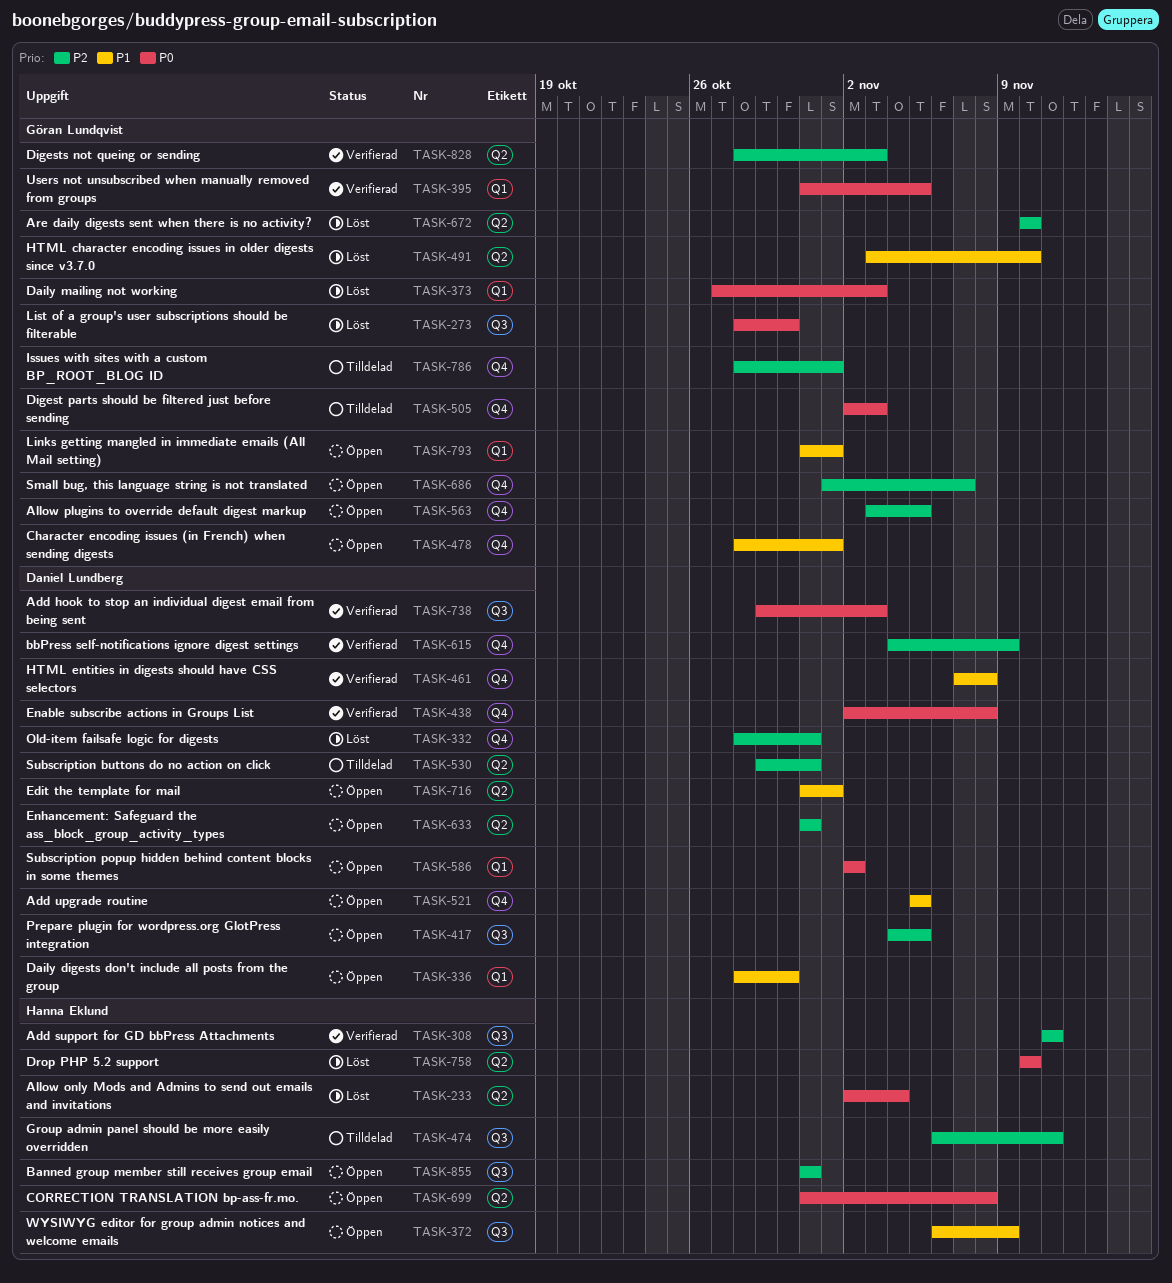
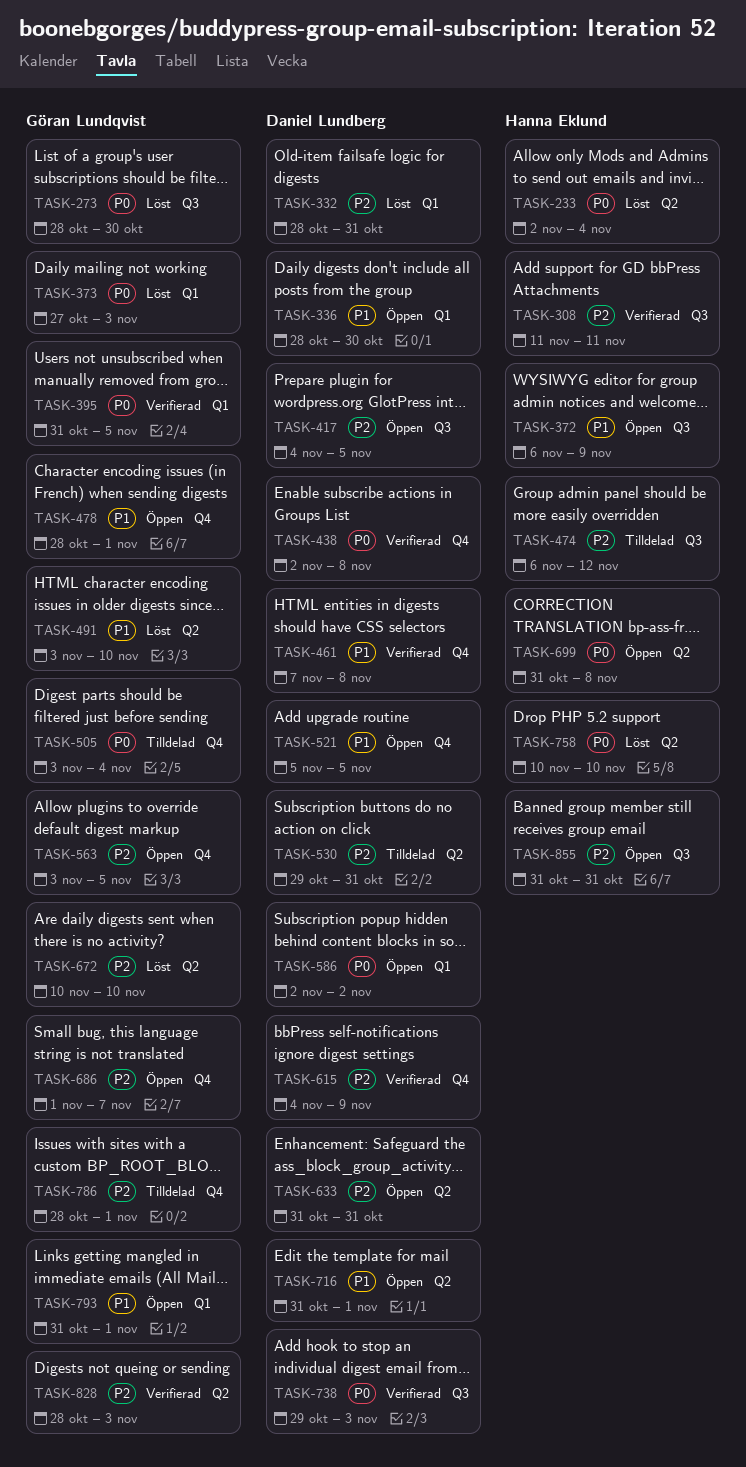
TASK-332, label: Q4 -> Q1
TASK-474, due: Nov 11 -> Nov 12
TASK-505, start: Nov 2 -> Nov 3
TASK-505, due: Nov 3 -> Nov 4

